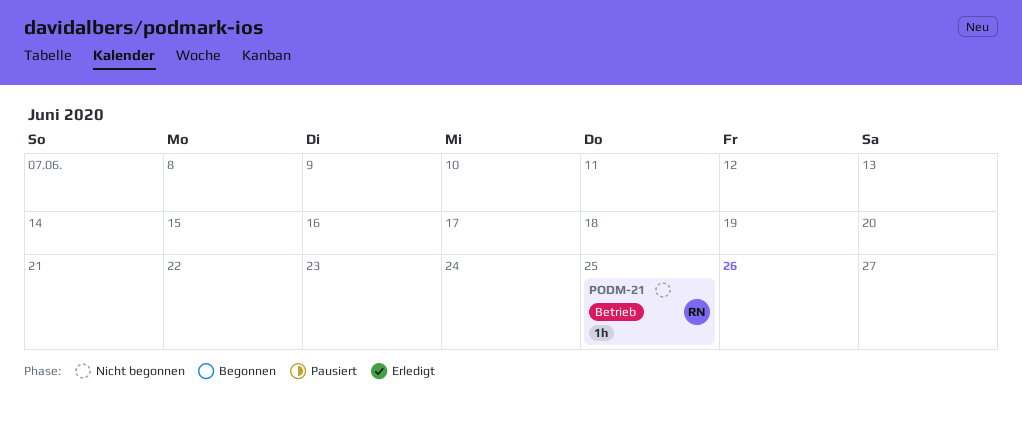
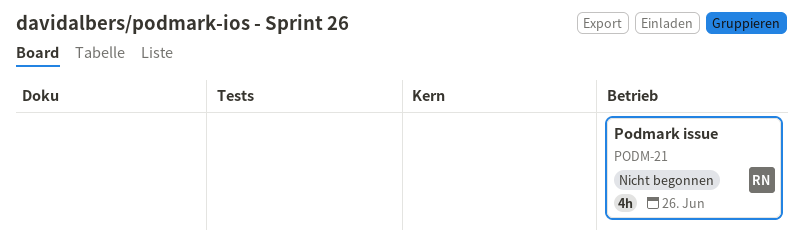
PODM-21, estimate: 1h -> 4h
PODM-21, due: Jun 25 -> Jun 26

